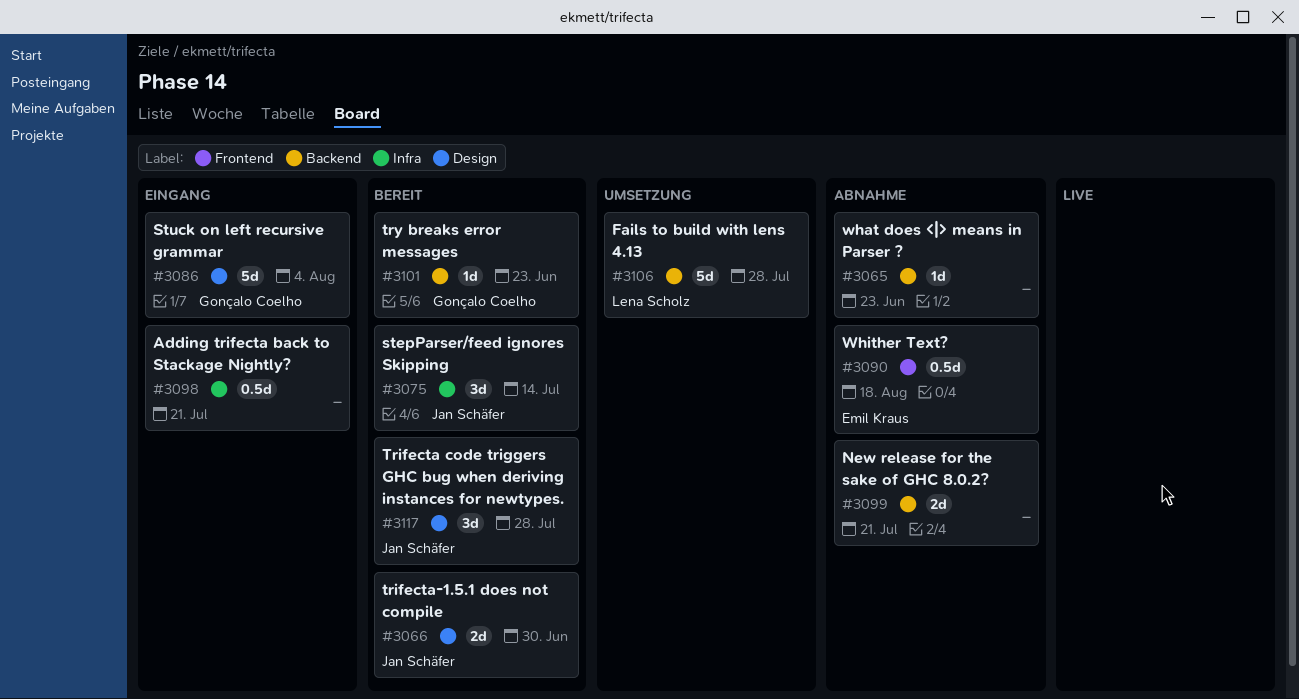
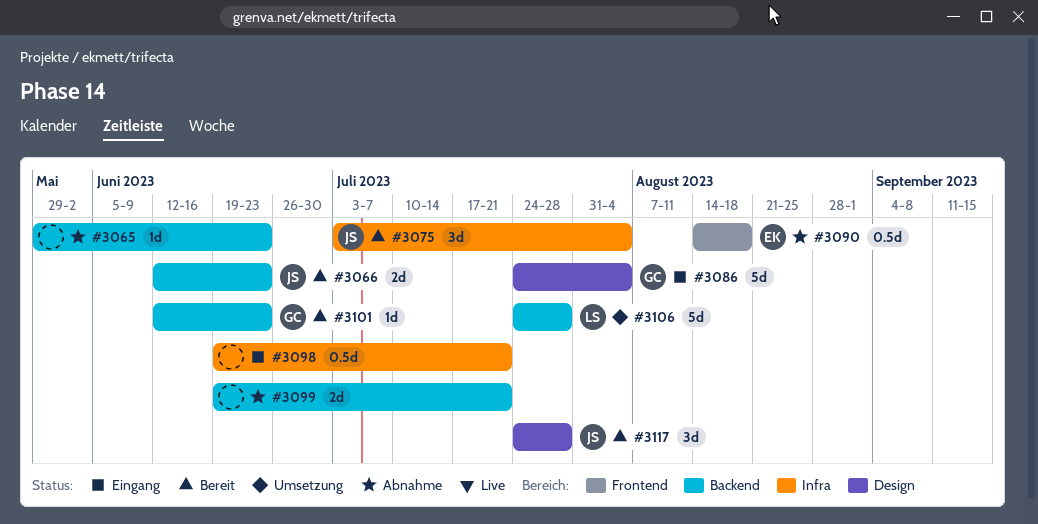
#3066, label: Design -> Backend
#3066, due: Jun 30 -> Jun 23
#3075, due: Jul 14 -> Aug 4

